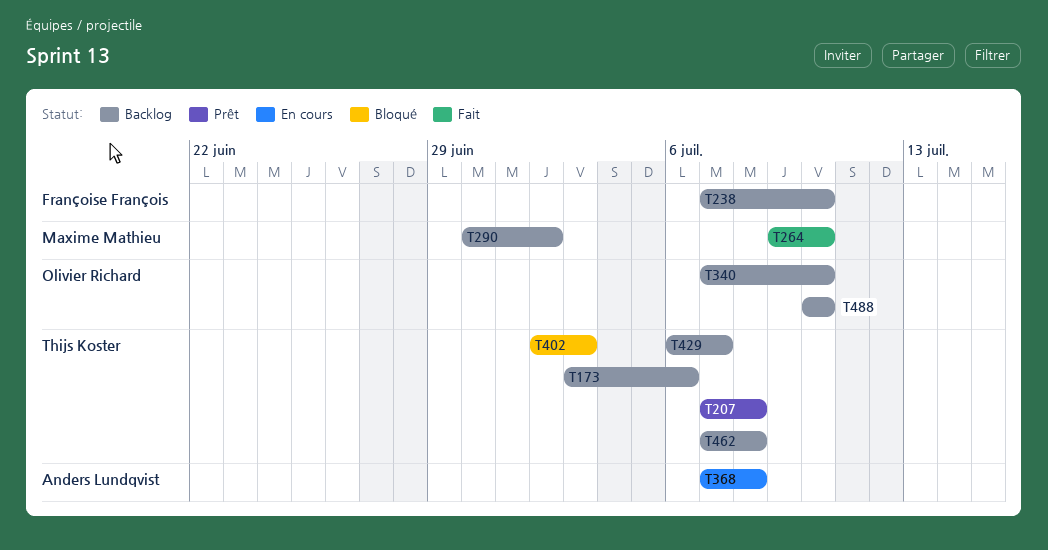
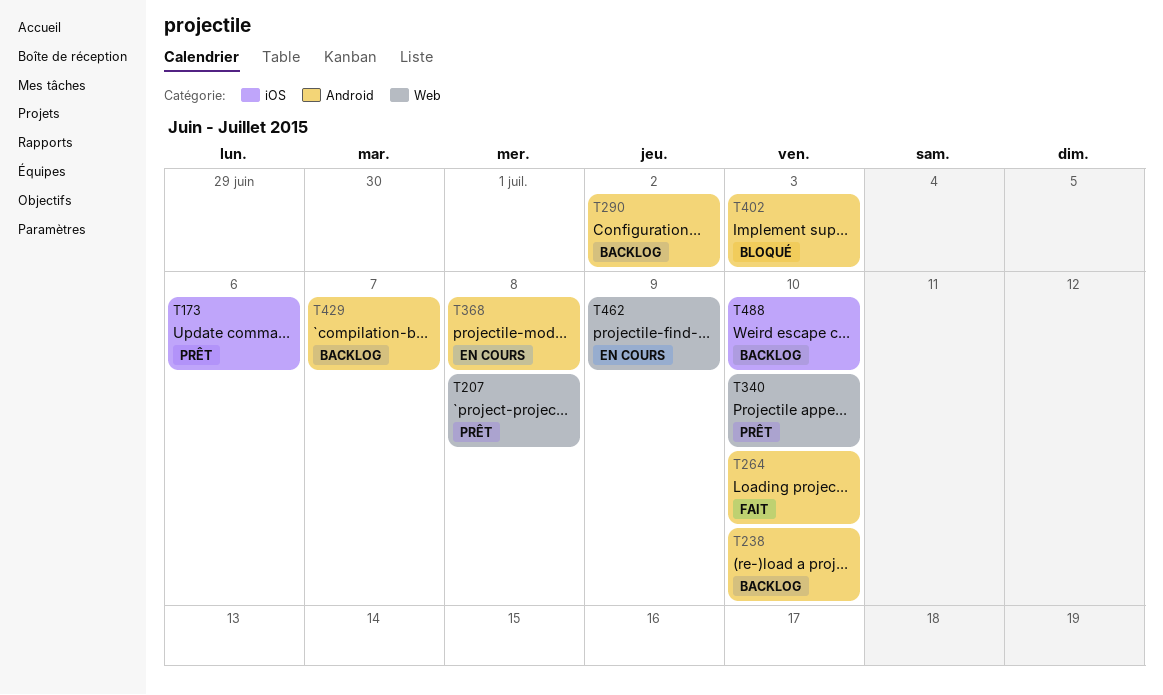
T173, status: Backlog -> Prêt
T340, status: Backlog -> Prêt
T462, status: Backlog -> En cours
T462, due: Jul 8 -> Jul 9

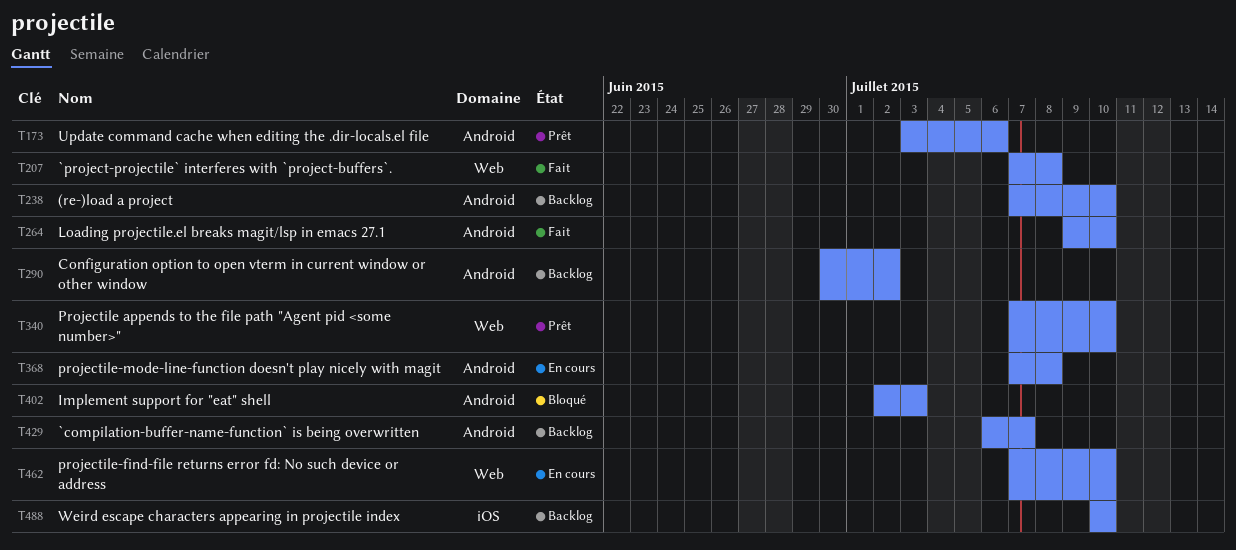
T173, label: iOS -> Android
T207, status: Prêt -> Fait
T462, due: Jul 9 -> Jul 10

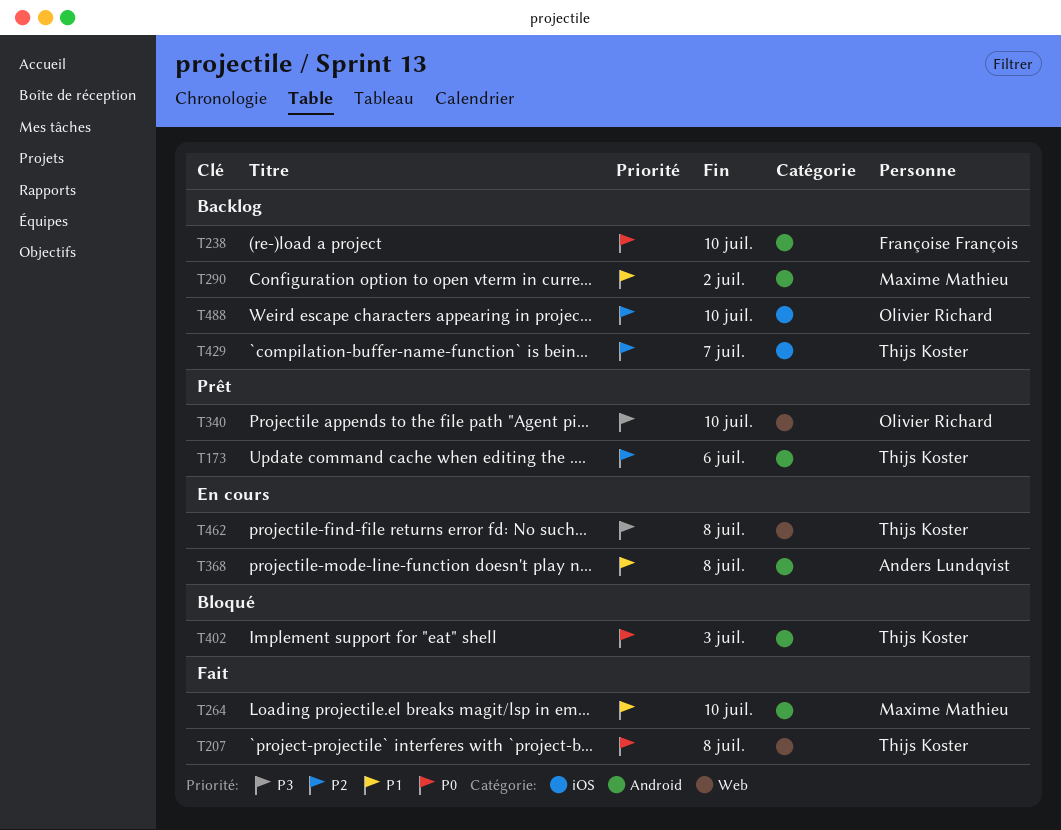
T429, label: Android -> iOS
T462, due: Jul 10 -> Jul 8

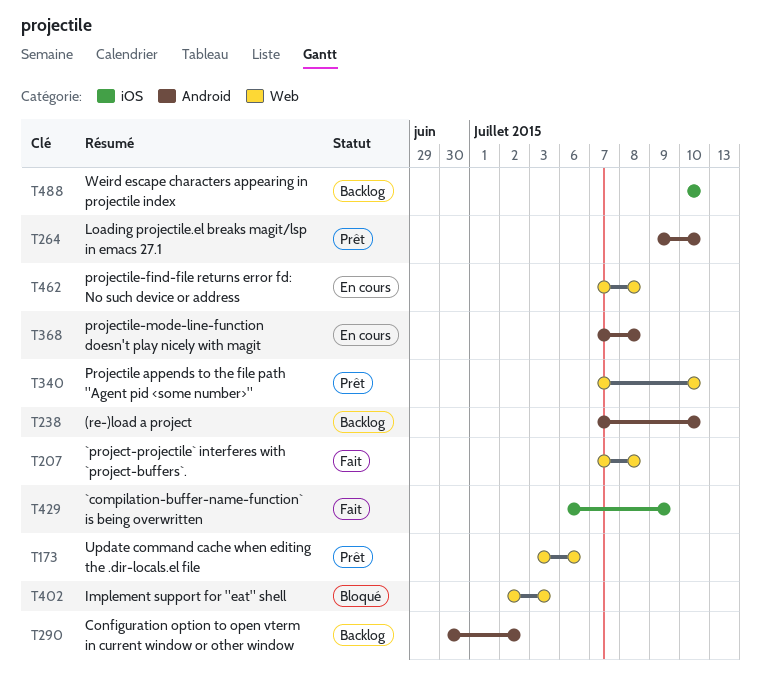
T173, label: Android -> Web
T264, status: Fait -> Prêt
T402, label: Android -> Web
T429, status: Backlog -> Fait
T429, due: Jul 7 -> Jul 9

